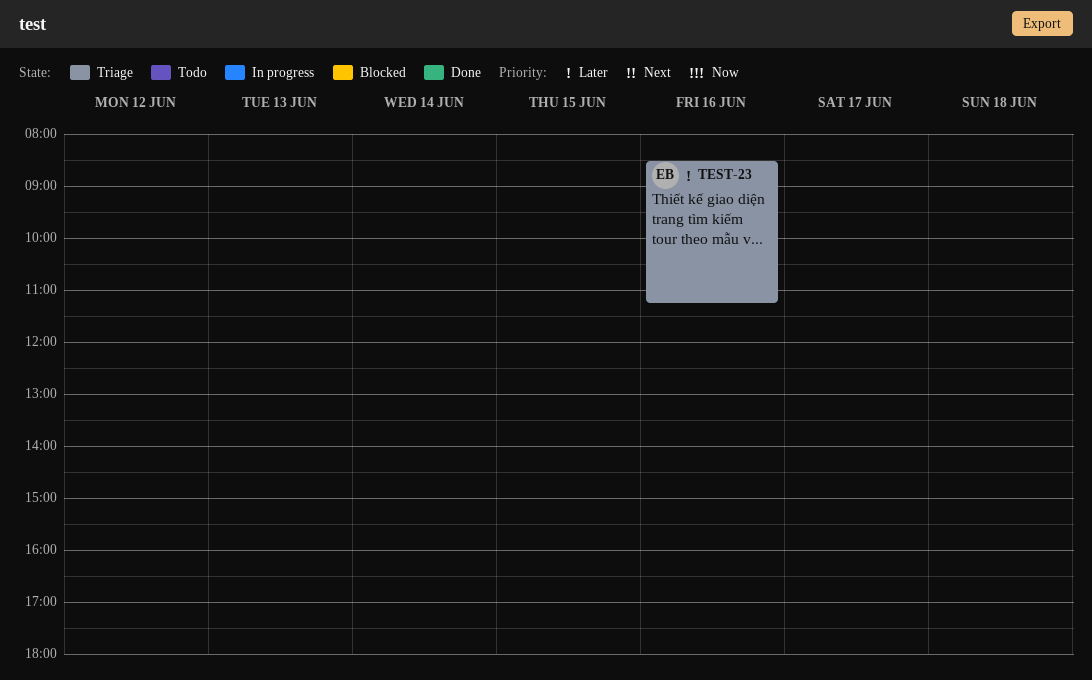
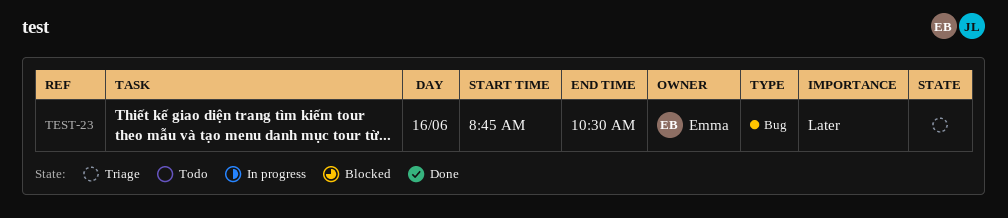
TEST-23, begins: 08:30 -> 08:45
TEST-23, ends: 11:15 -> 10:30

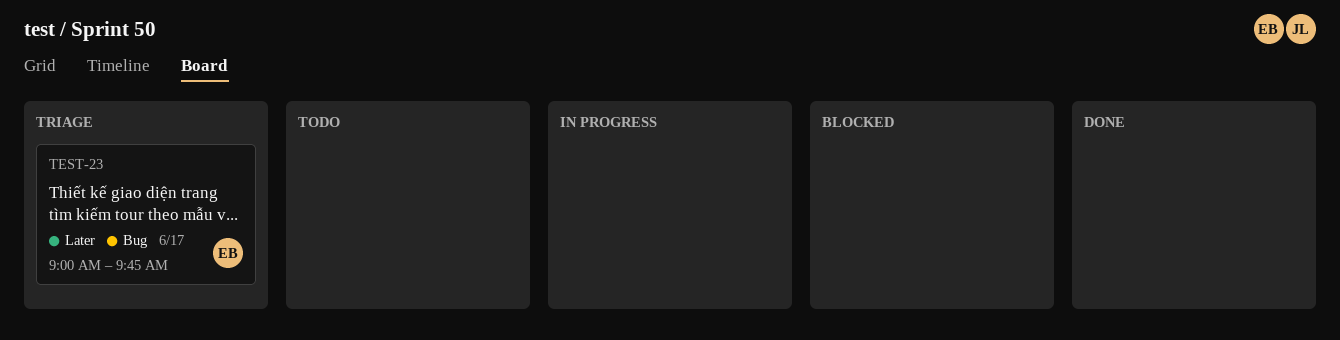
TEST-23, day: Jun 16 -> Jun 17
TEST-23, begins: 08:45 -> 09:00
TEST-23, ends: 10:30 -> 09:45

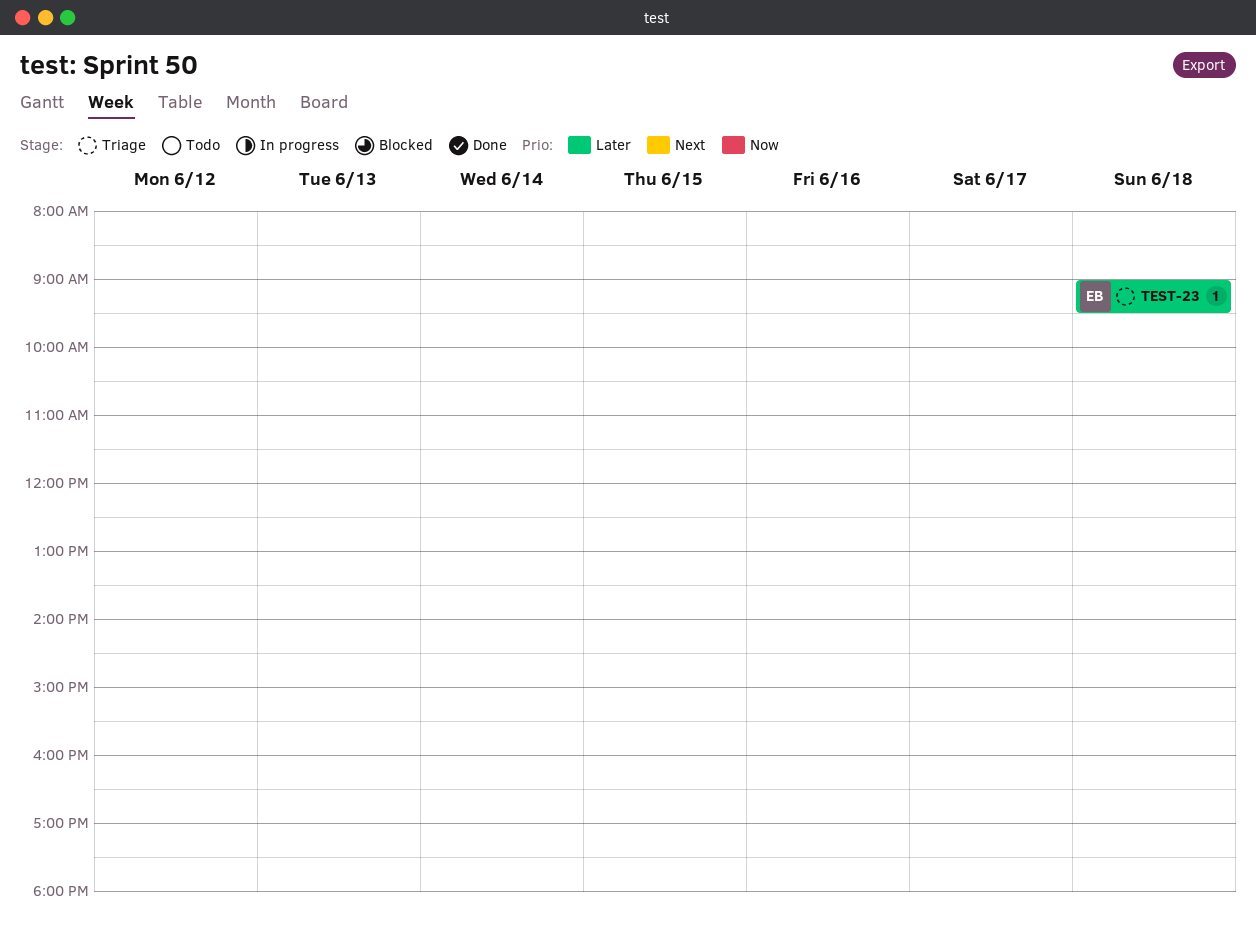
TEST-23, day: Jun 17 -> Jun 18
TEST-23, ends: 09:45 -> 09:30

